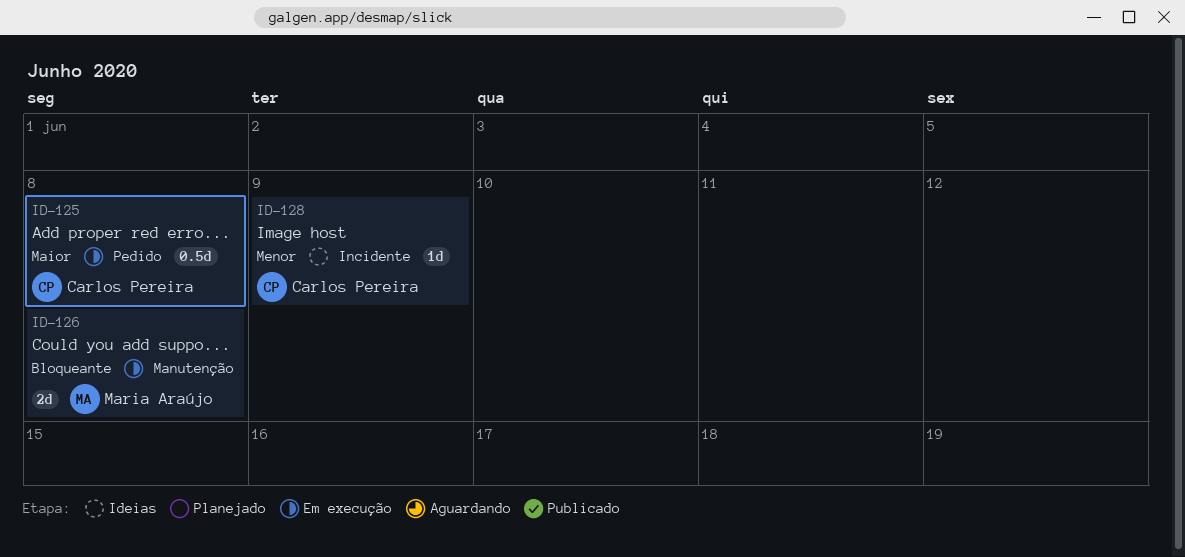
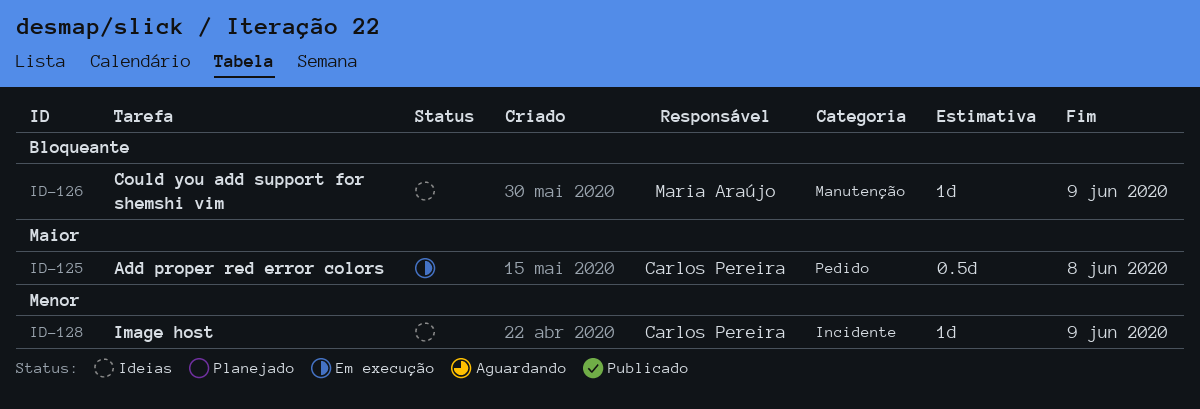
ID-126, status: Em execução -> Ideias
ID-126, estimate: 2d -> 1d
ID-126, due: Jun 8 -> Jun 9

